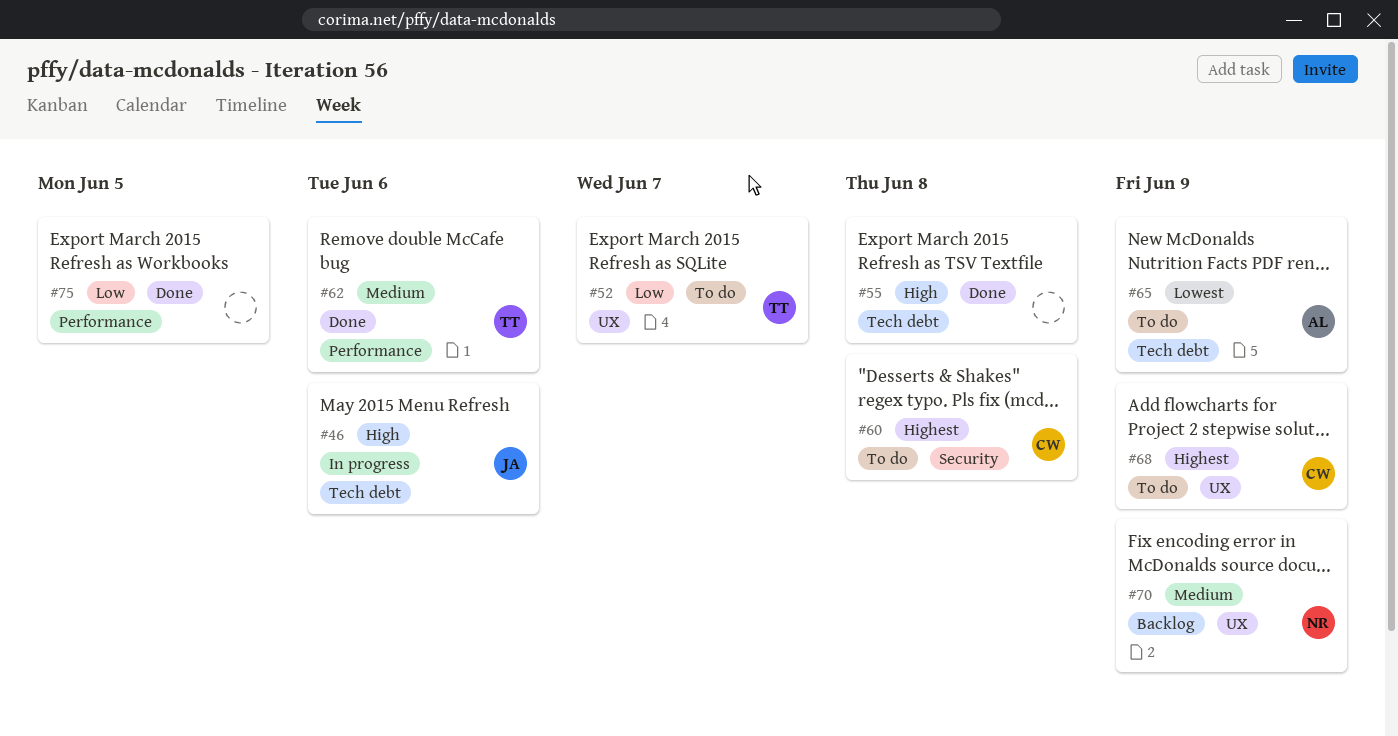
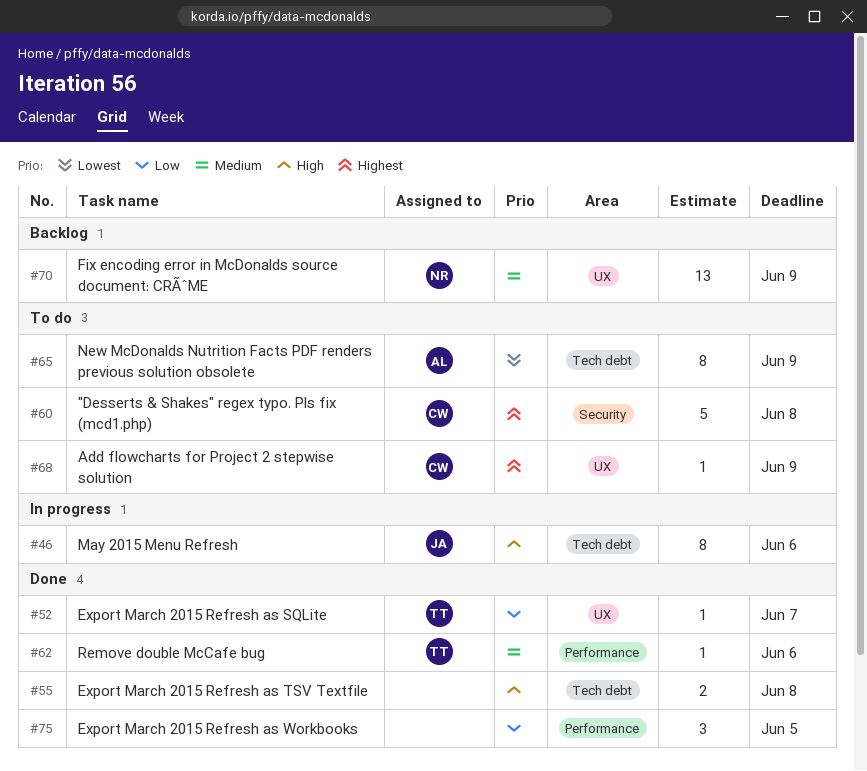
#52, status: To do -> Done

